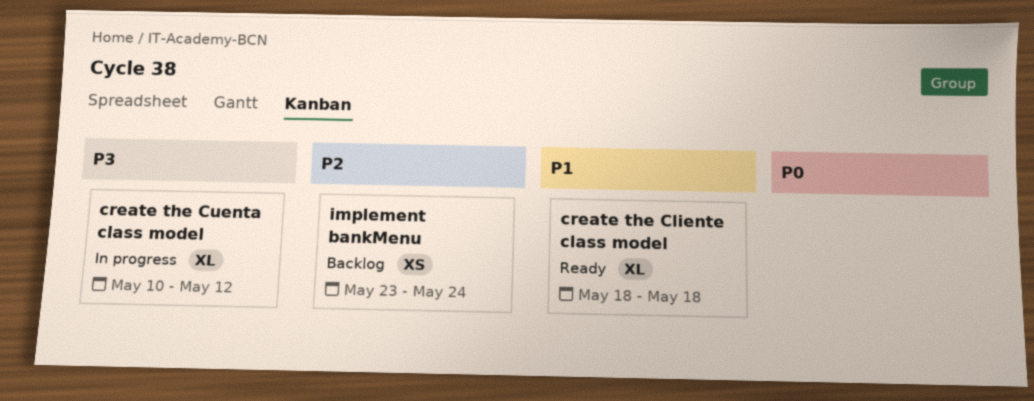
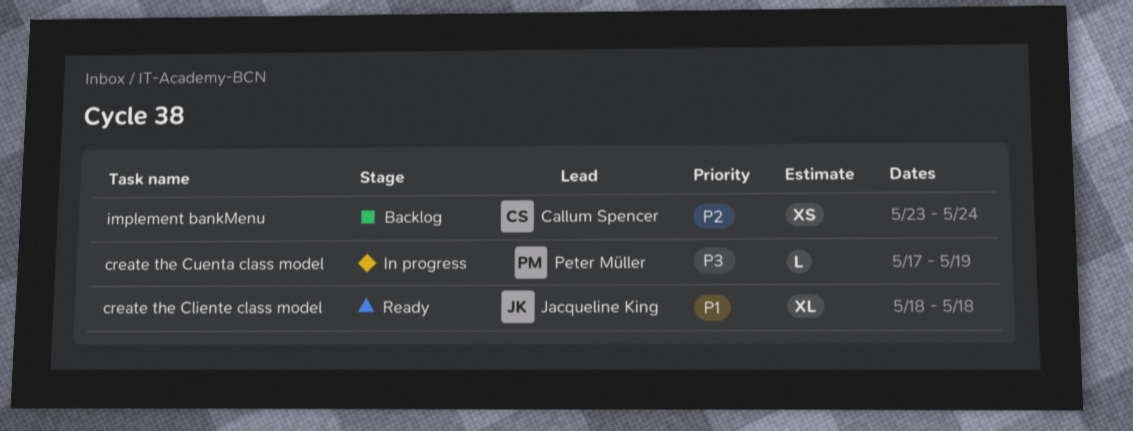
create the Cuenta class model, estimate: XL -> L
create the Cuenta class model, start: May 10 -> May 17
create the Cuenta class model, due: May 12 -> May 19

